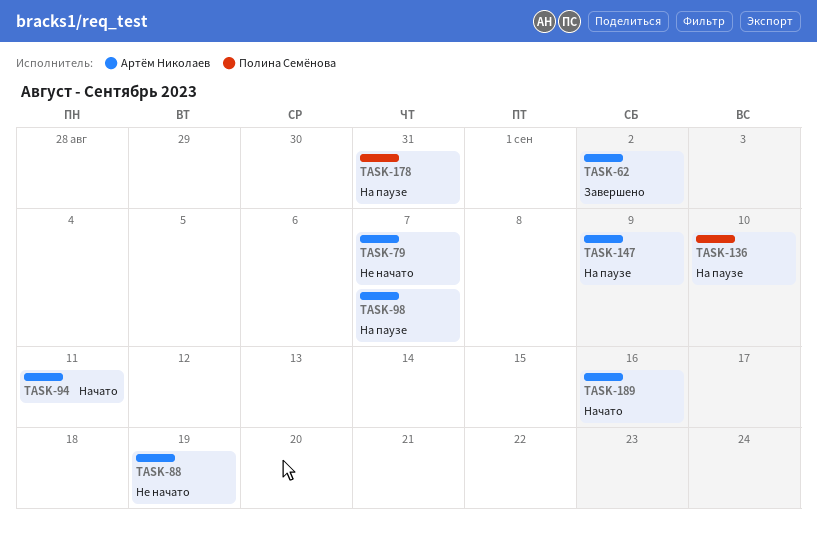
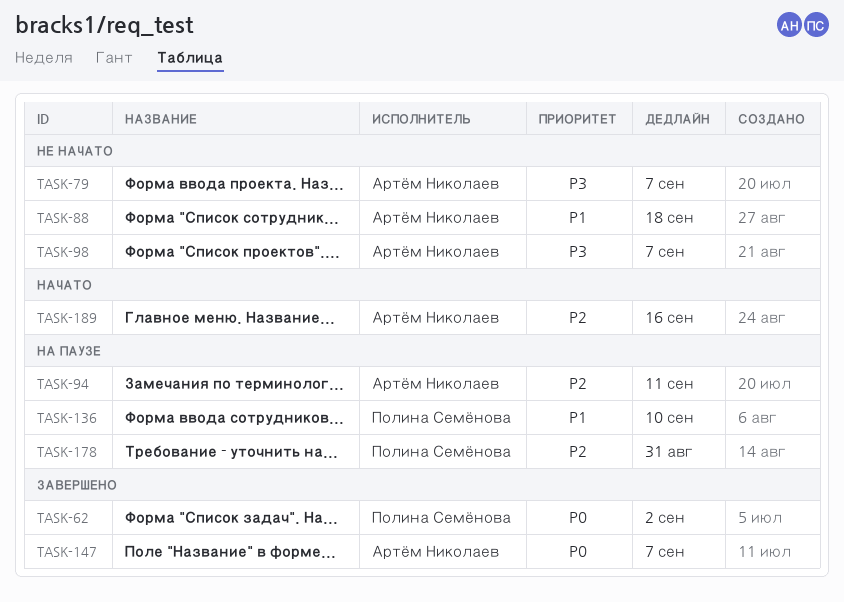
TASK-62, owner: Артём Николаев -> Полина Семёнова
TASK-88, due: Sep 19 -> Sep 18
TASK-94, status: Начато -> На паузе
TASK-98, status: На паузе -> Не начато
TASK-147, status: На паузе -> Завершено
TASK-147, due: Sep 9 -> Sep 7

